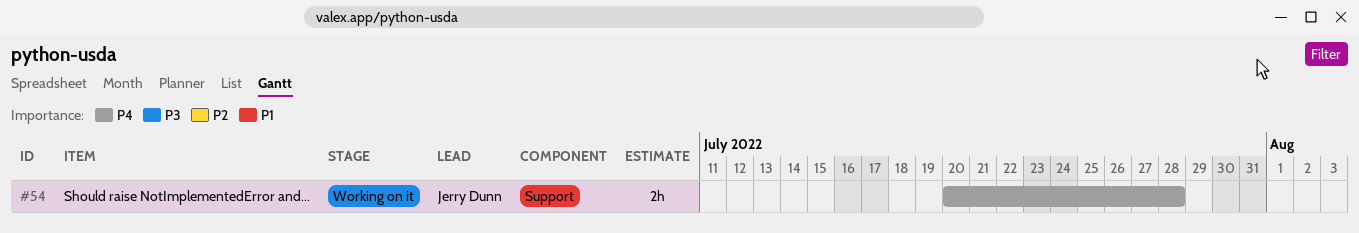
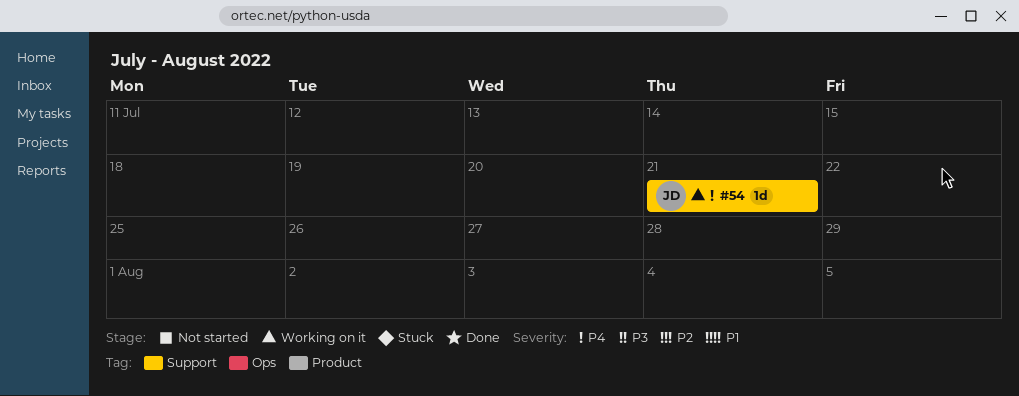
#54, estimate: 2h -> 1d
#54, start: Jul 20 -> Jul 21
#54, due: Jul 28 -> Jul 21

